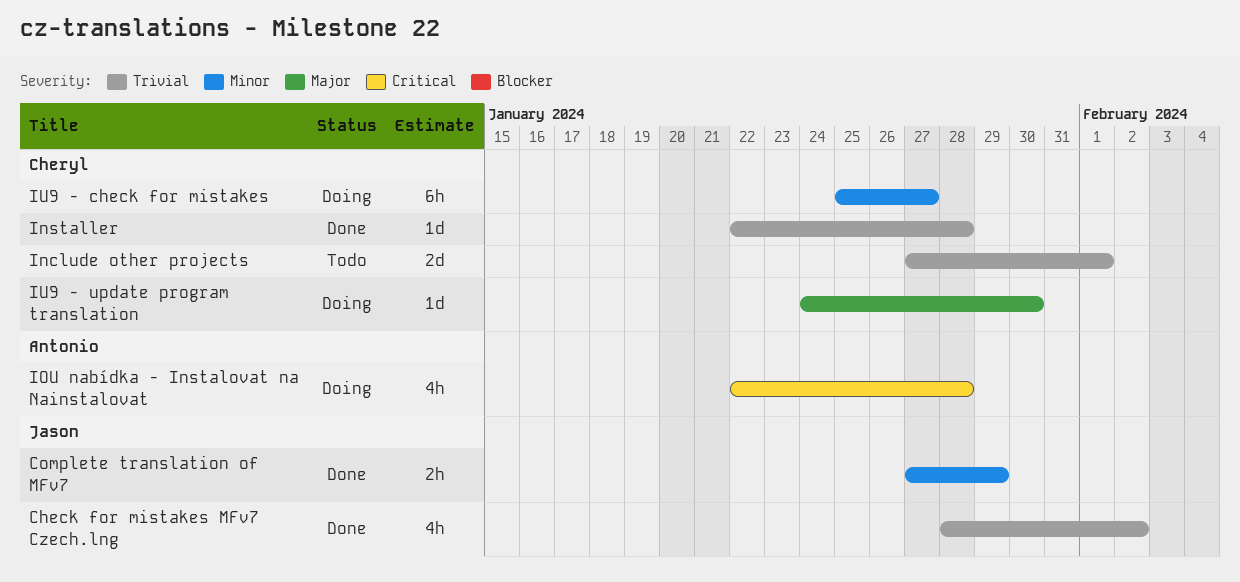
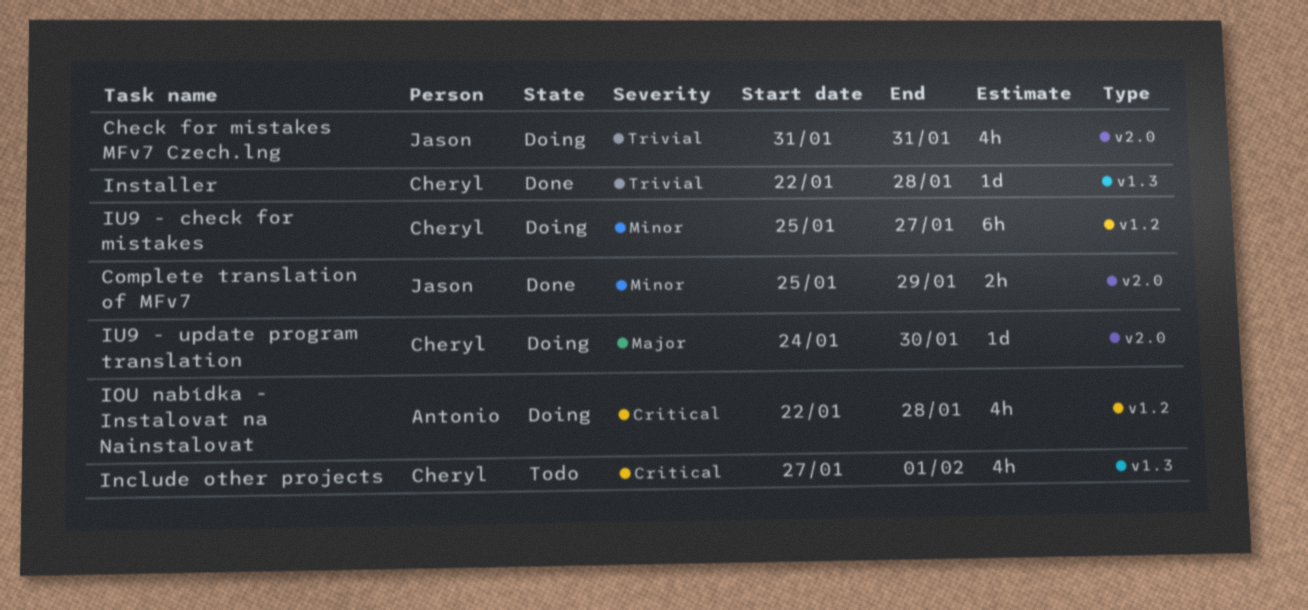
Check for mistakes MFv7 Czech.lng, status: Done -> Doing
Check for mistakes MFv7 Czech.lng, start: Jan 28 -> Jan 31
Check for mistakes MFv7 Czech.lng, due: Feb 2 -> Jan 31
Complete translation of MFv7, start: Jan 27 -> Jan 25
Include other projects, priority: Trivial -> Critical
Include other projects, estimate: 2d -> 4h

